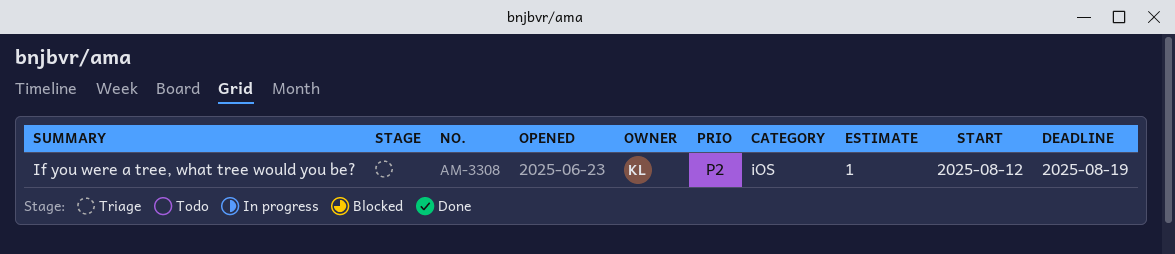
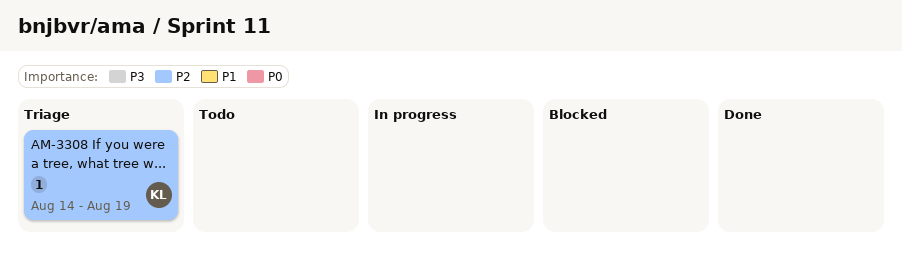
AM-3308, start: Aug 12 -> Aug 14

